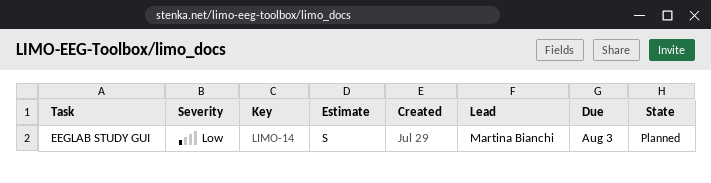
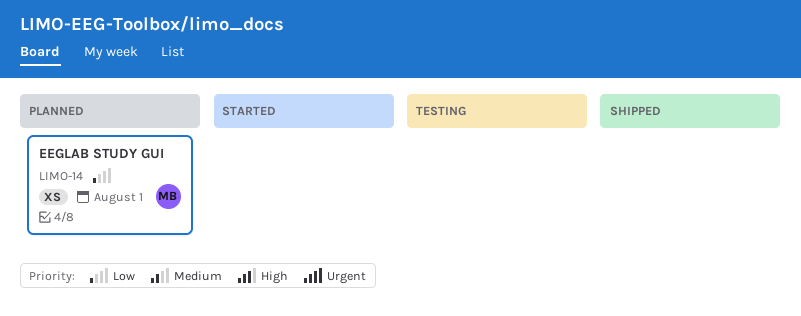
LIMO-14, estimate: S -> XS
LIMO-14, due: Aug 3 -> Aug 1

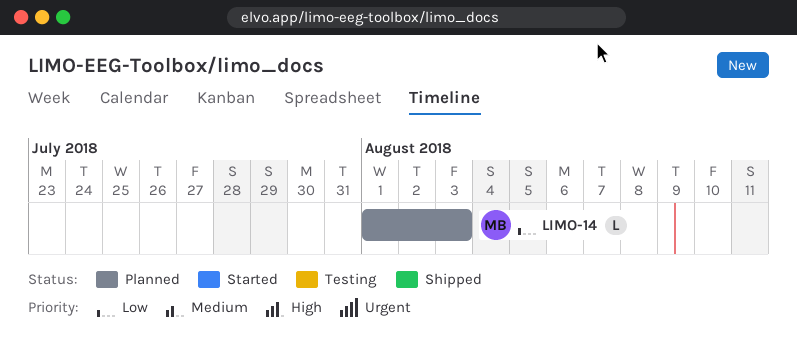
LIMO-14, estimate: XS -> L
LIMO-14, due: Aug 1 -> Aug 3

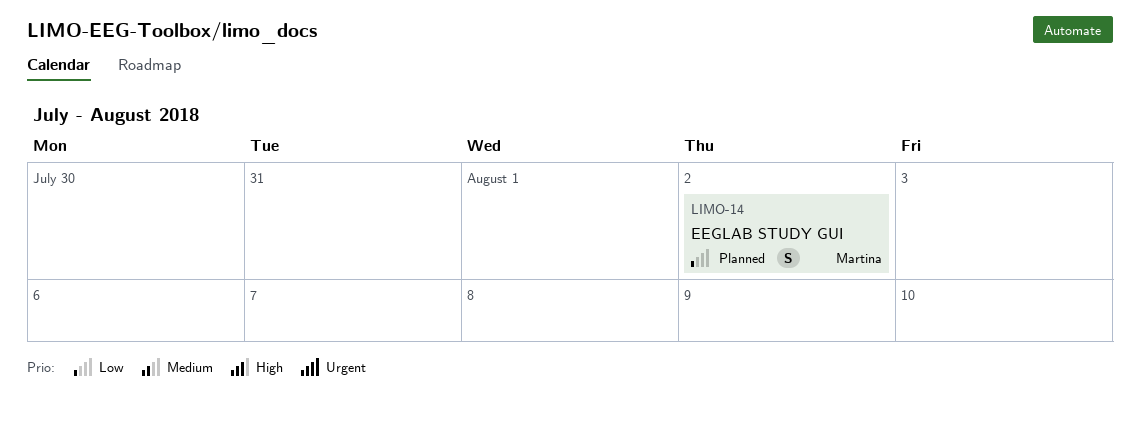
LIMO-14, estimate: L -> S
LIMO-14, due: Aug 3 -> Aug 2

